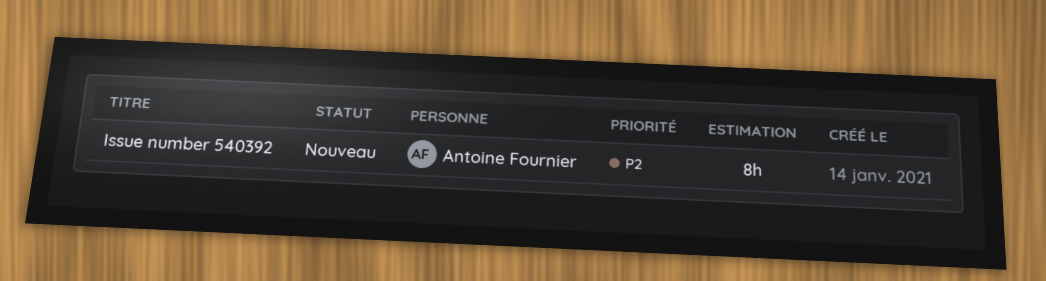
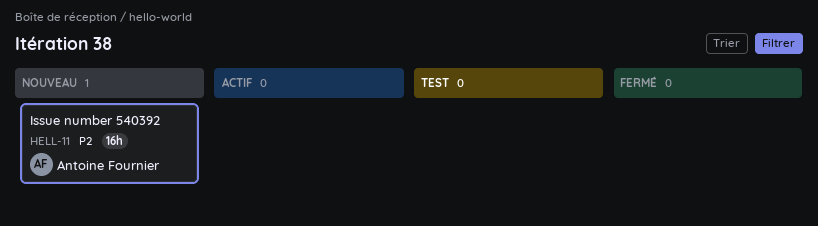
Issue number 540392, estimate: 8h -> 16h

